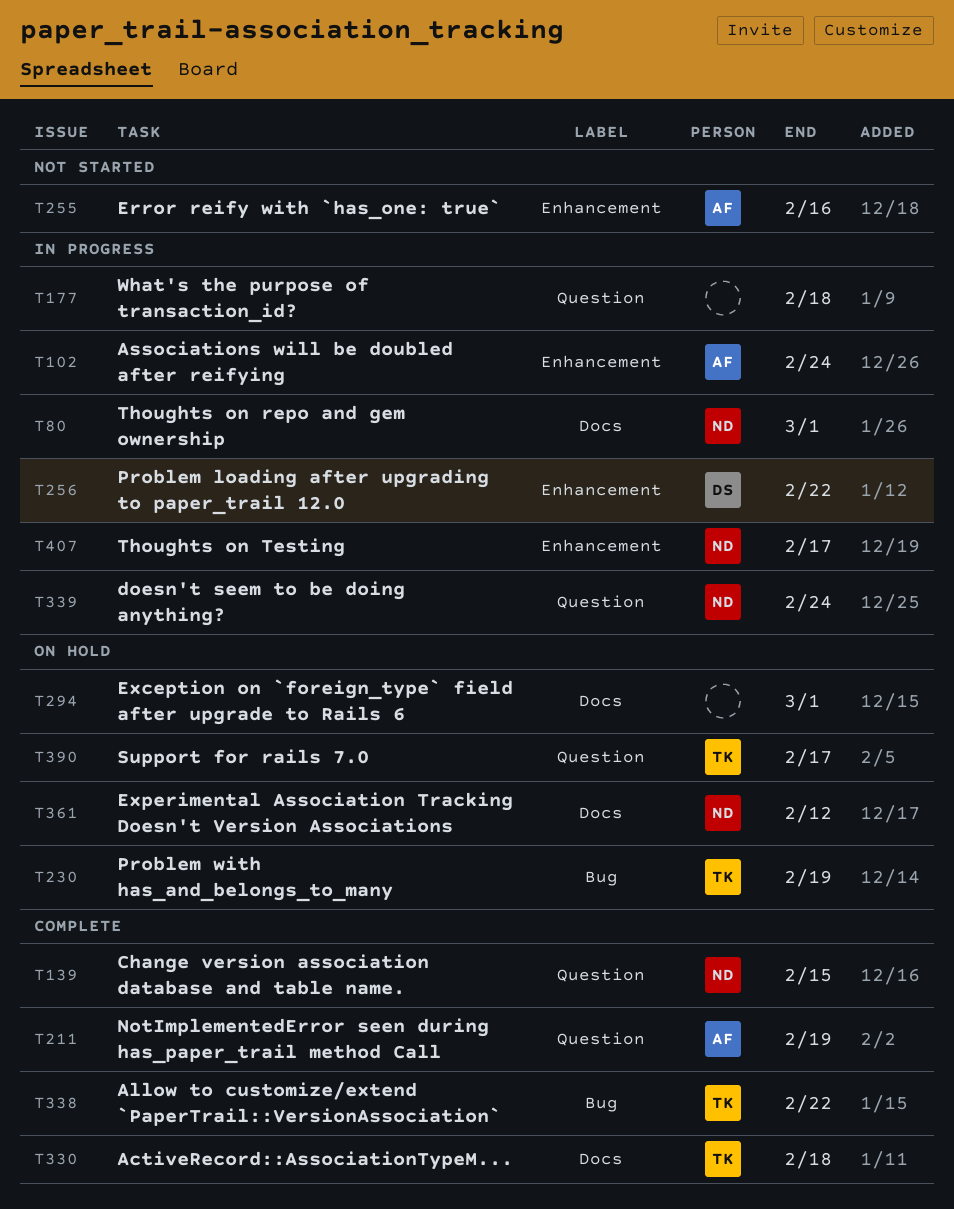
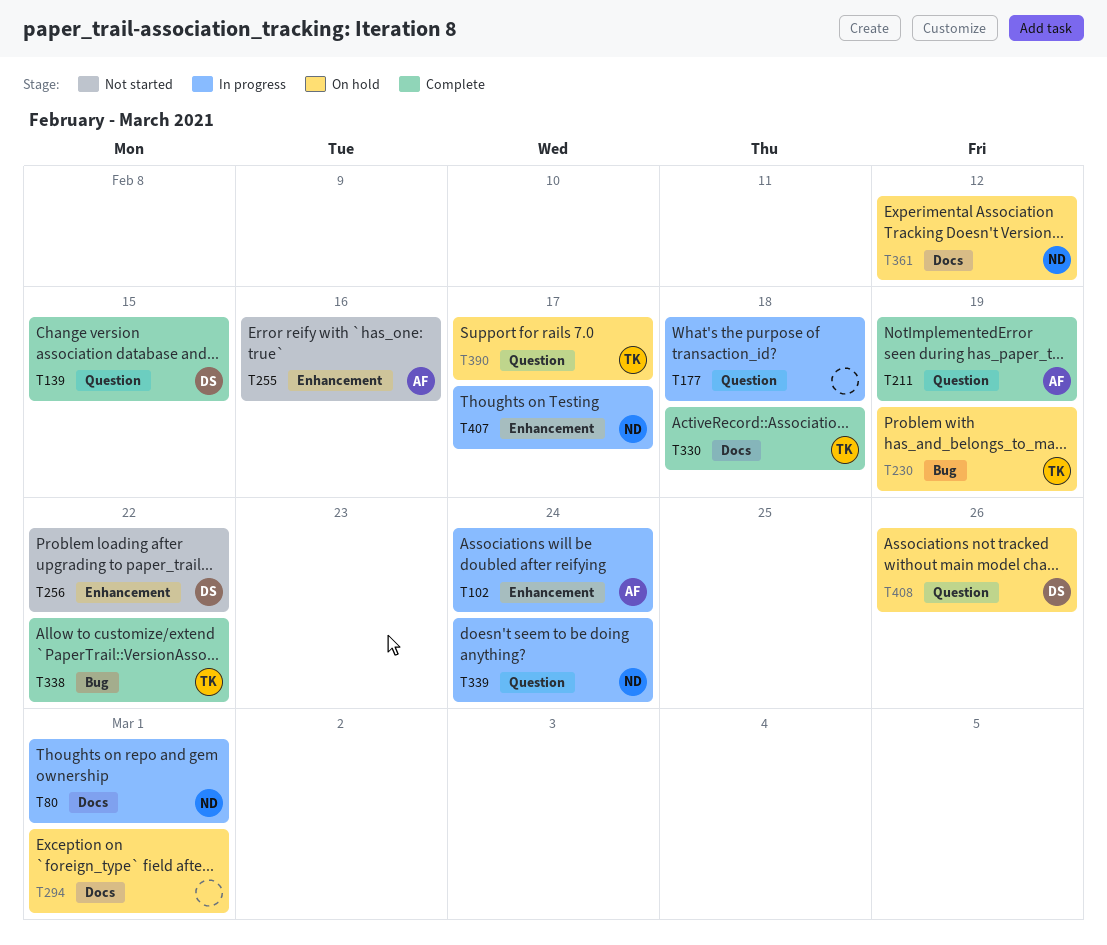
T139, owner: ND -> DS
T256, status: In progress -> Not started
T408: none -> present

